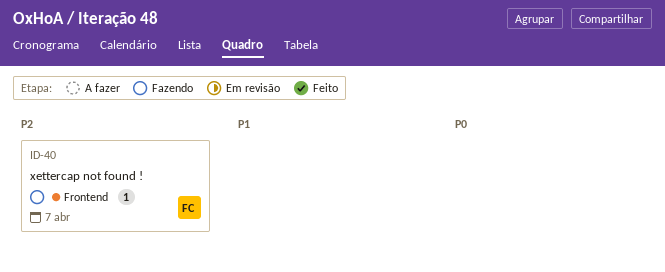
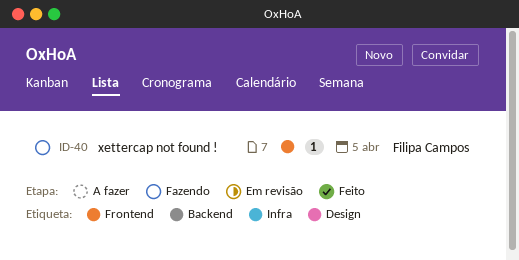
ID-40, due: Apr 7 -> Apr 5

